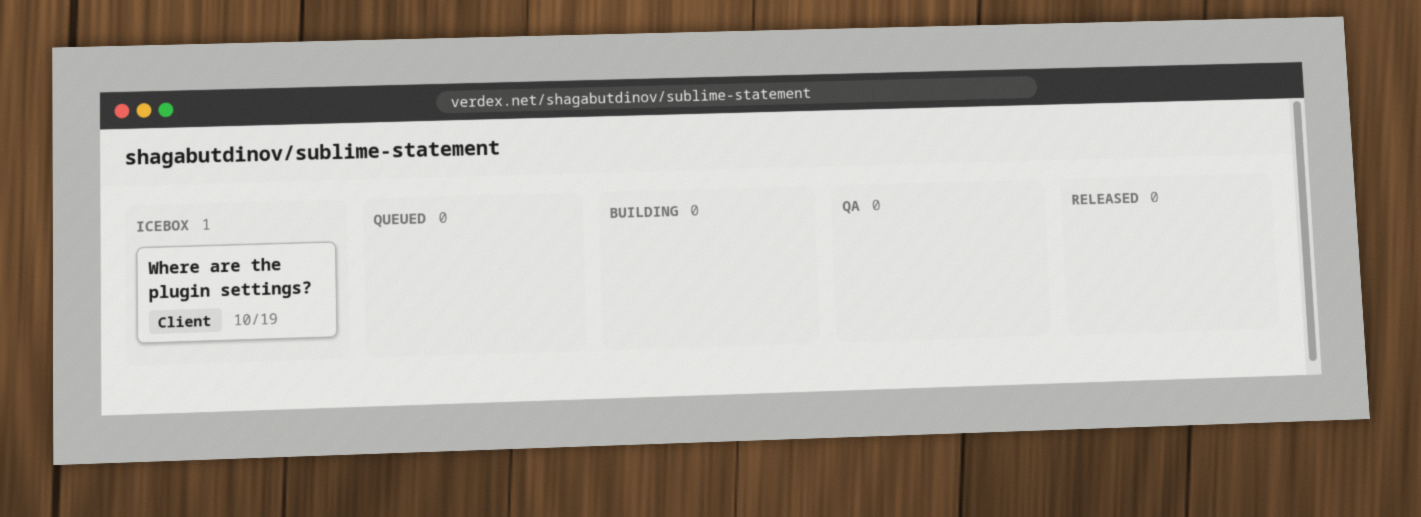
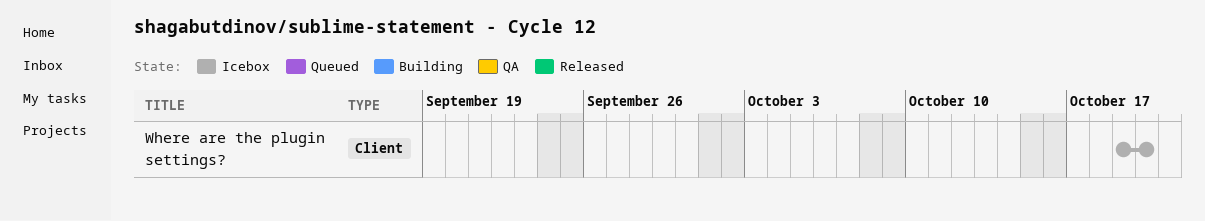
Where are the plugin settings?, due: Oct 19 -> Oct 20

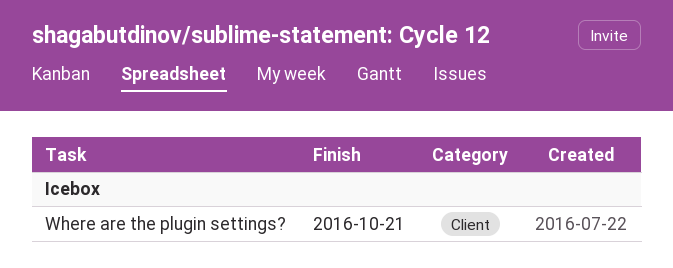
Where are the plugin settings?, due: Oct 20 -> Oct 21

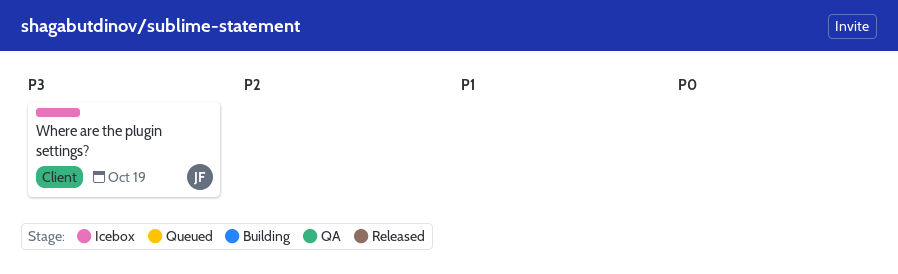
Where are the plugin settings?, due: Oct 21 -> Oct 19

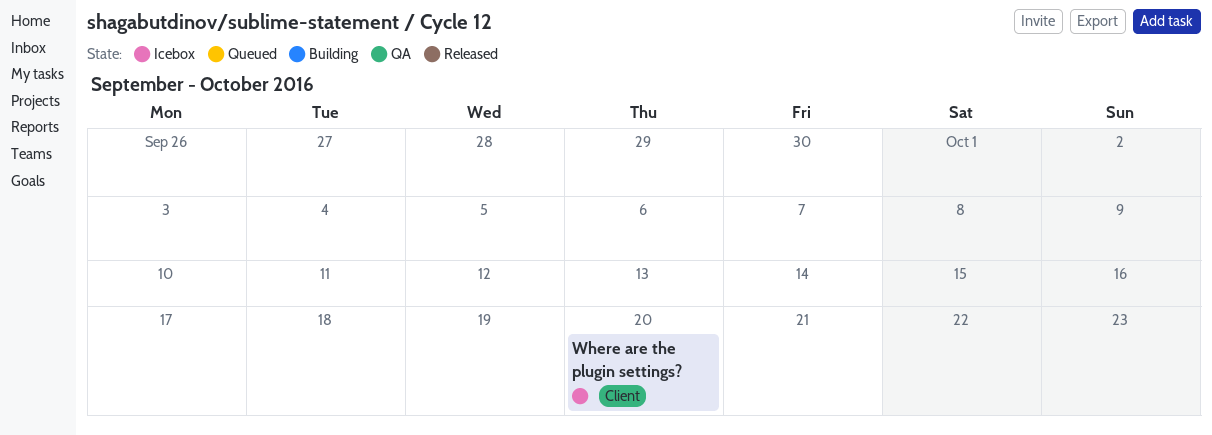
Where are the plugin settings?, due: Oct 19 -> Oct 20

